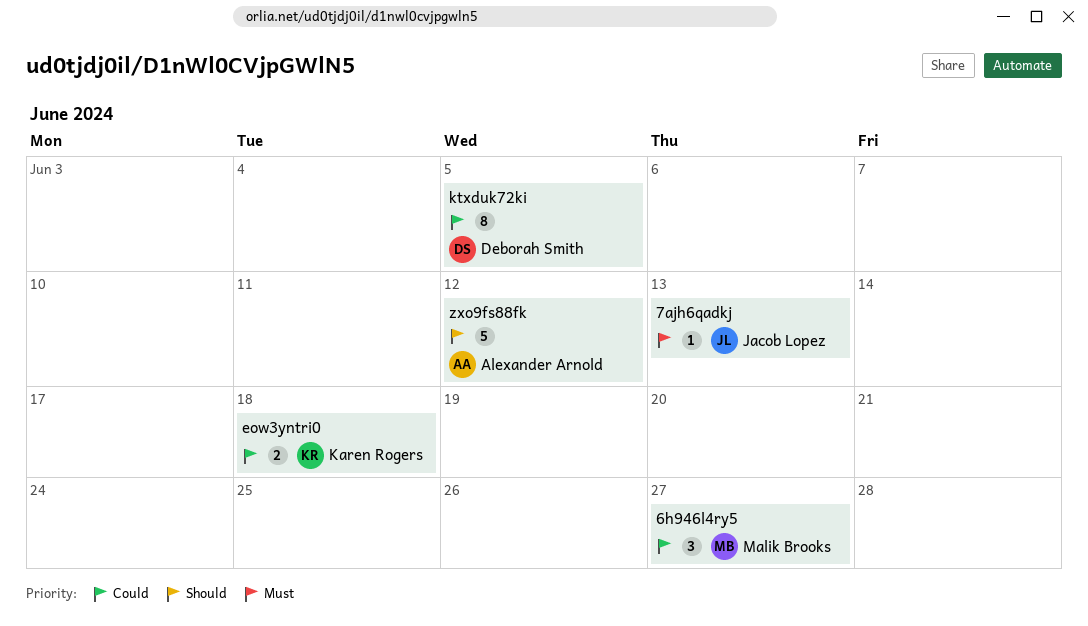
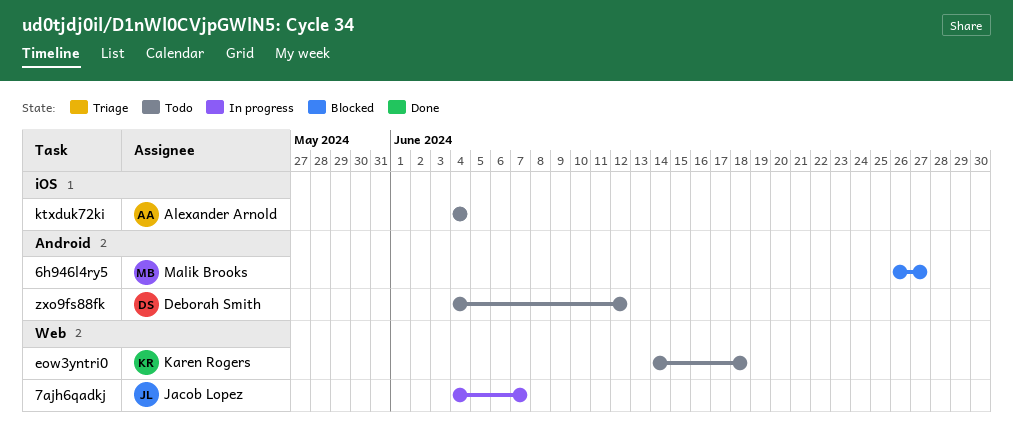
7ajh6qadkj, due: Jun 13 -> Jun 7
ktxduk72ki, owner: Deborah Smith -> Alexander Arnold
ktxduk72ki, due: Jun 5 -> Jun 4
zxo9fs88fk, owner: Alexander Arnold -> Deborah Smith

